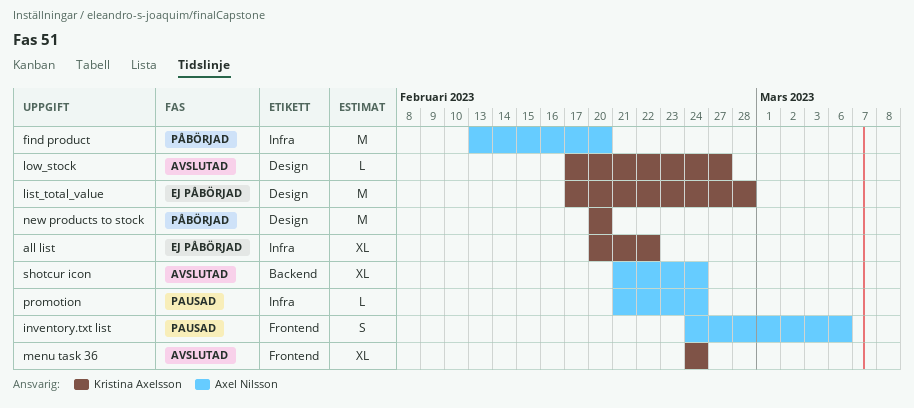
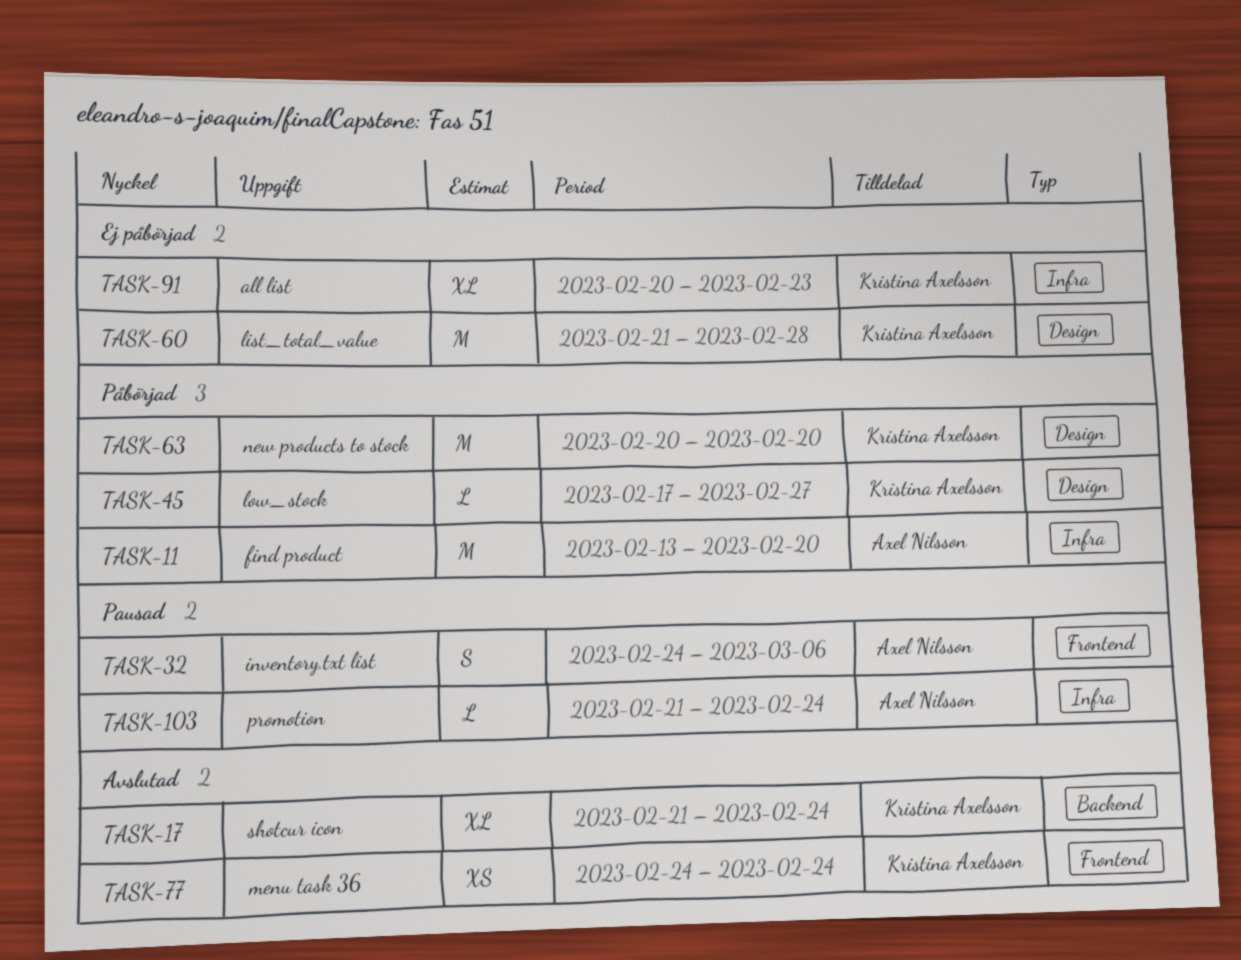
all list, due: Feb 22 -> Feb 23
list_total_value, start: Feb 17 -> Feb 21
low_stock, status: Avslutad -> Påbörjad
menu task 36, estimate: XL -> XS
shotcur icon, owner: Axel Nilsson -> Kristina Axelsson

